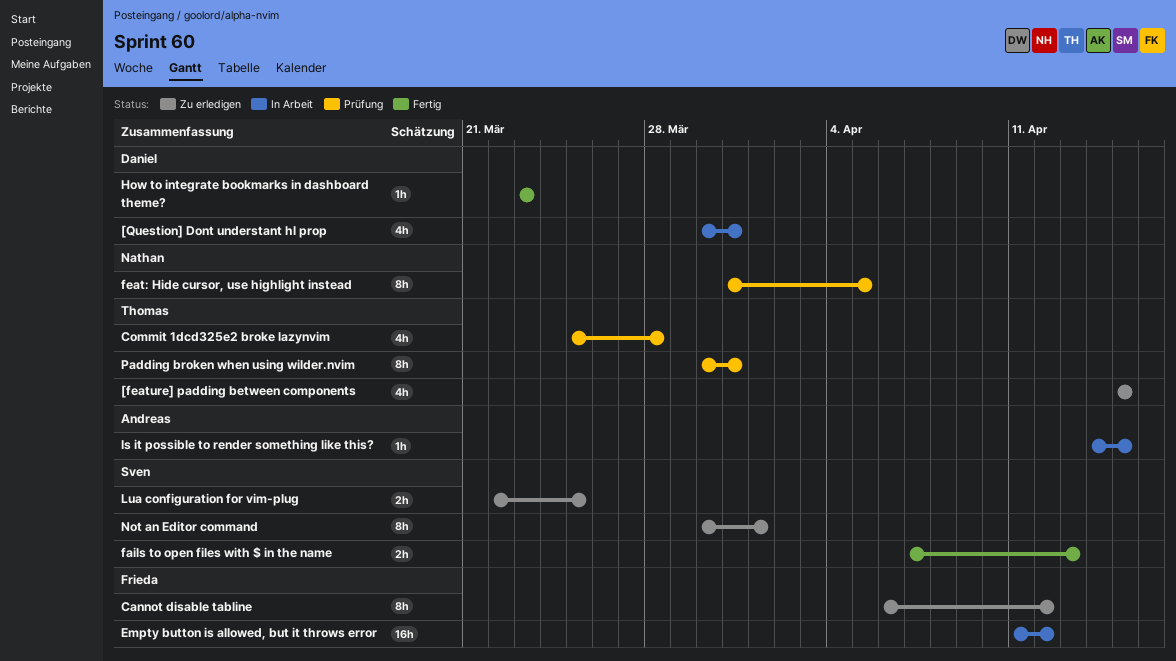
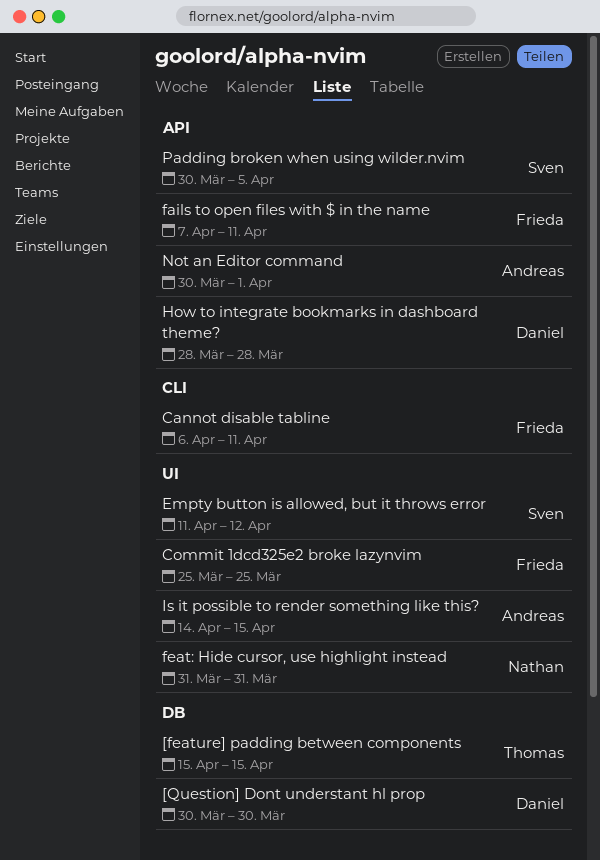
[Question] Dont understant hl prop, due: Mar 31 -> Mar 30
Cannot disable tabline, due: Apr 12 -> Apr 11
Commit 1dcd325e2 broke lazynvim, owner: Thomas -> Frieda
Commit 1dcd325e2 broke lazynvim, due: Mar 28 -> Mar 25
Empty button is allowed, but it throws error, owner: Frieda -> Sven
fails to open files with $ in the name, owner: Sven -> Frieda
fails to open files with $ in the name, due: Apr 13 -> Apr 11
feat: Hide cursor, use highlight instead, due: Apr 5 -> Mar 31
How to integrate bookmarks in dashboard theme?, start: Mar 23 -> Mar 28
How to integrate bookmarks in dashboard theme?, due: Mar 23 -> Mar 28
Lua configuration for vim-plug: present -> none
Not an Editor command, owner: Sven -> Andreas
Padding broken when using wilder.nvim, owner: Thomas -> Sven
Padding broken when using wilder.nvim, due: Mar 31 -> Apr 5

